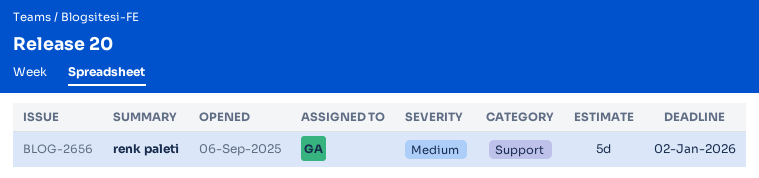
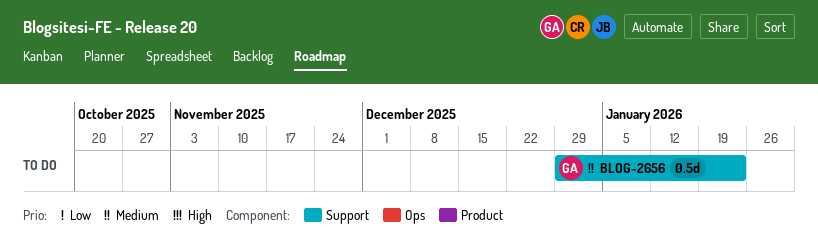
BLOG-2656, estimate: 5d -> 0.5d
BLOG-2656, due: Jan 2 -> Jan 23

